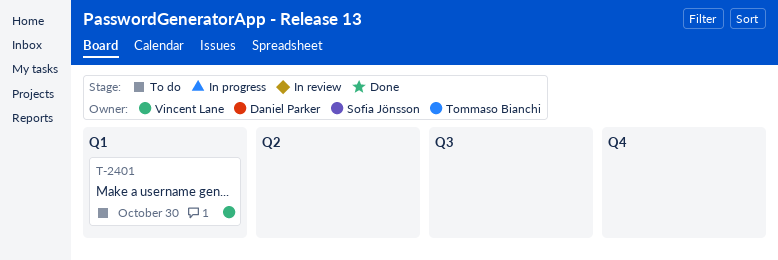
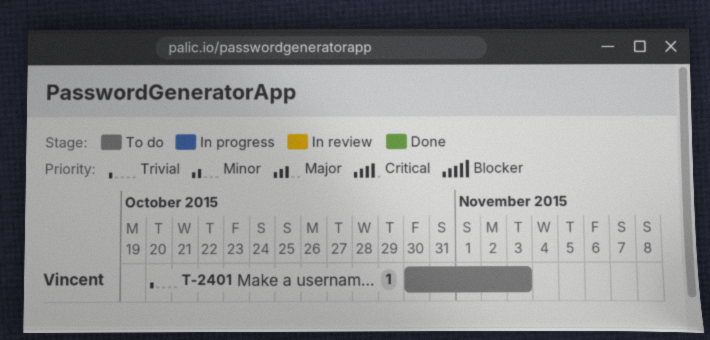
T-2401, due: Oct 30 -> Nov 3

